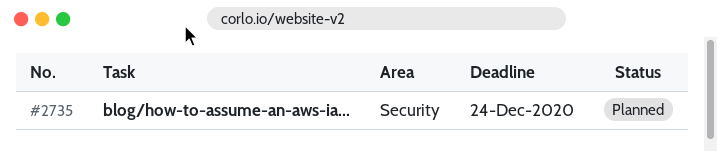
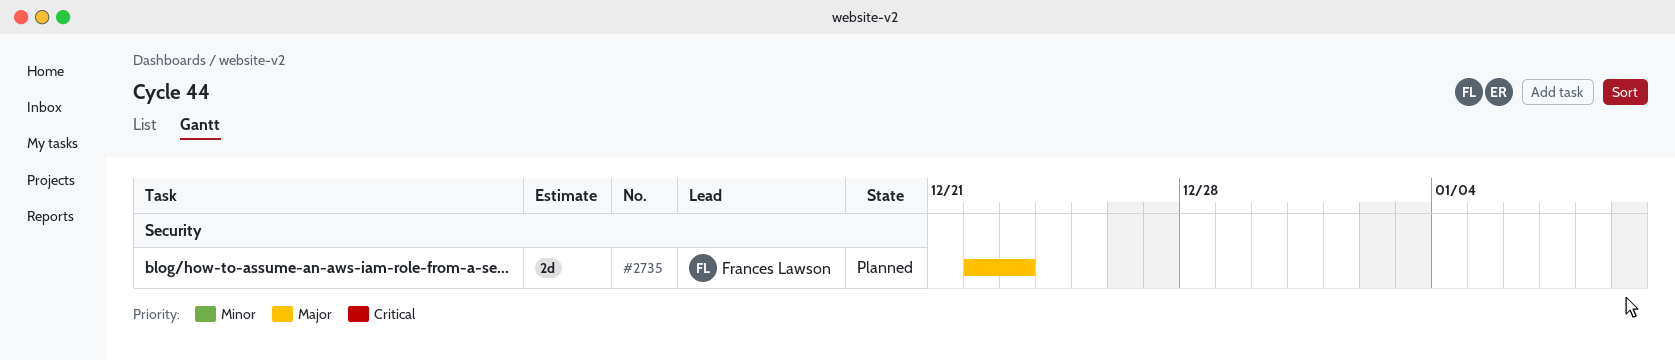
#2735, due: Dec 24 -> Dec 23

